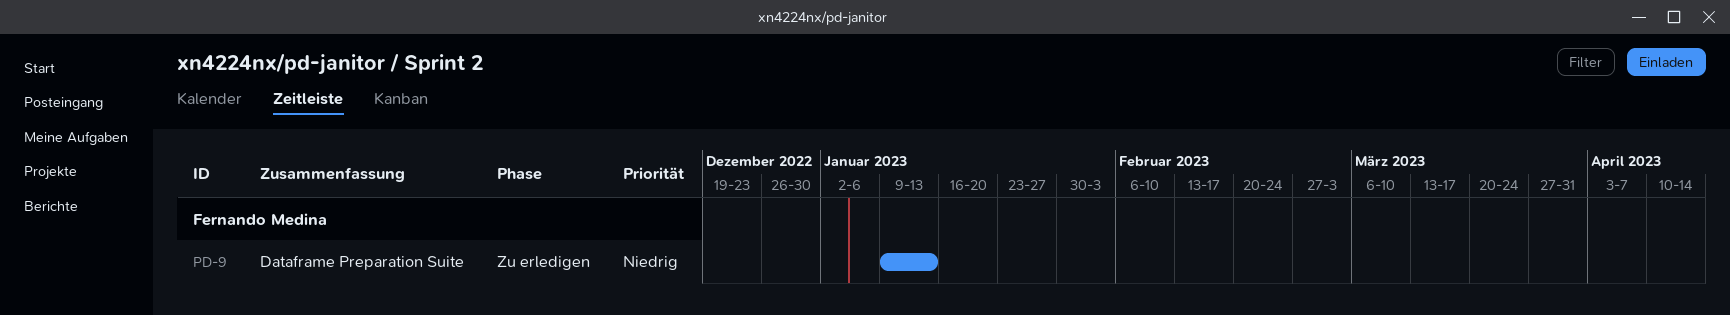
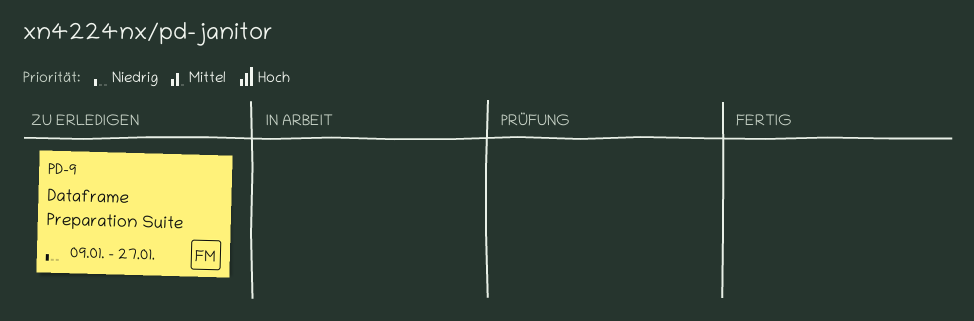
PD-9, due: Jan 13 -> Jan 27

